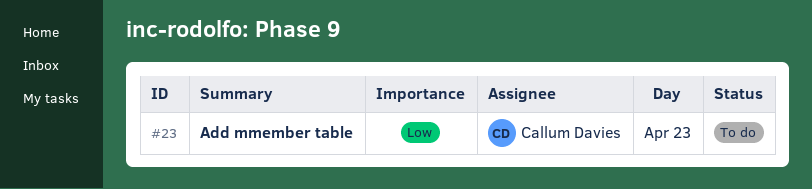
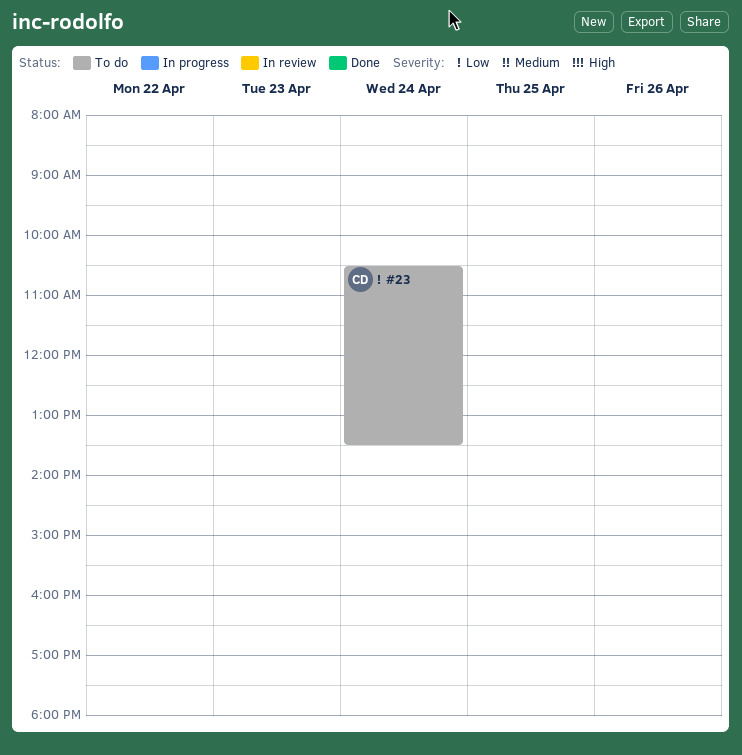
#23, day: Apr 23 -> Apr 24

